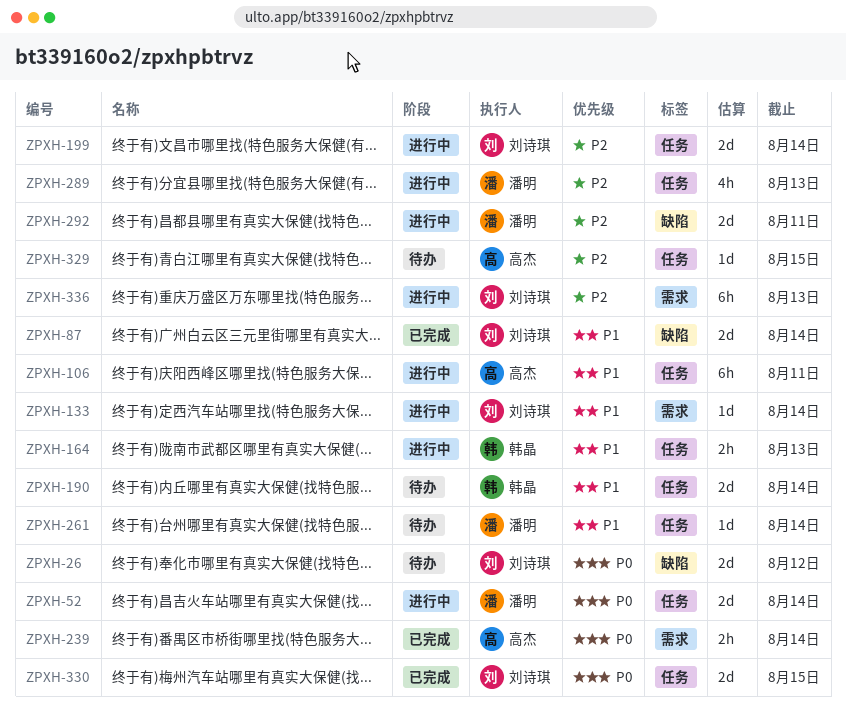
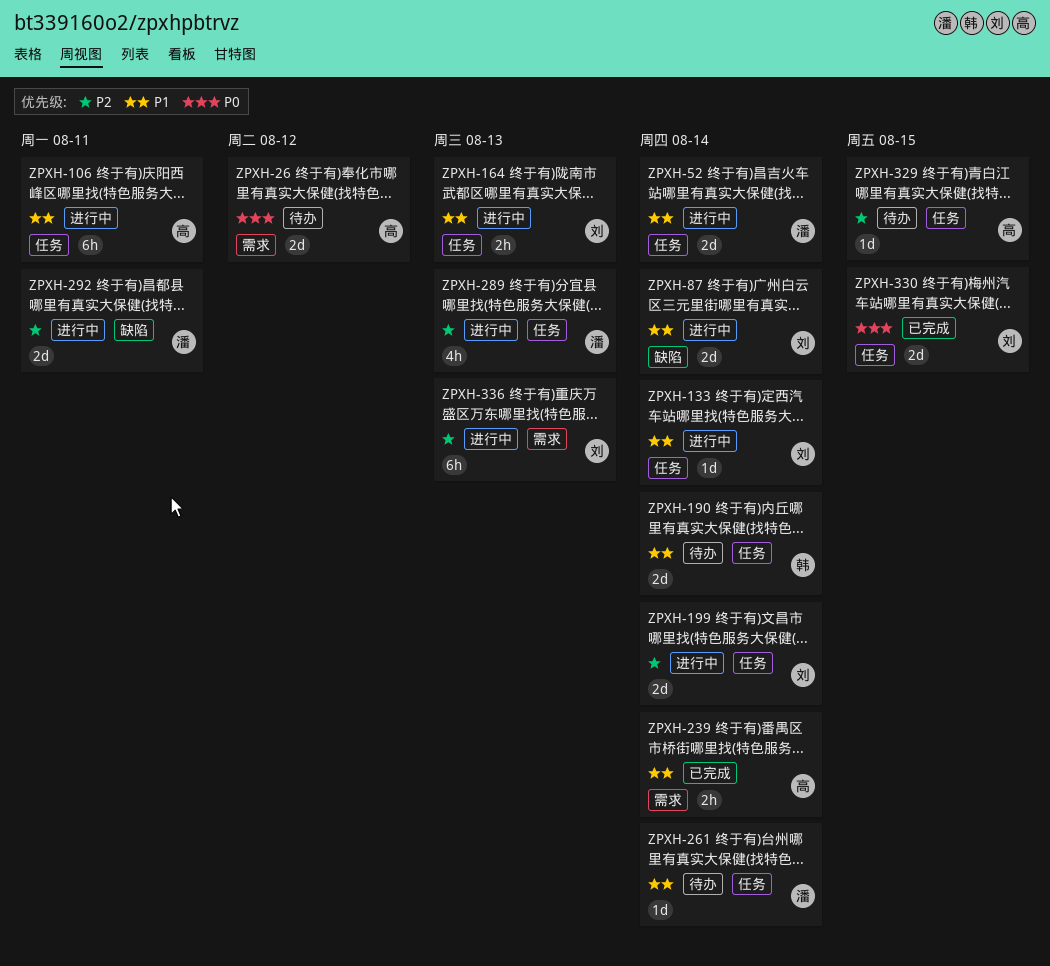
ZPXH-26, owner: 刘诗琪 -> 高杰
ZPXH-26, label: 缺陷 -> 需求
ZPXH-52, priority: P0 -> P1
ZPXH-87, status: 已完成 -> 进行中
ZPXH-133, label: 需求 -> 任务
ZPXH-164, owner: 韩晶 -> 刘诗琪
ZPXH-239, priority: P0 -> P1

